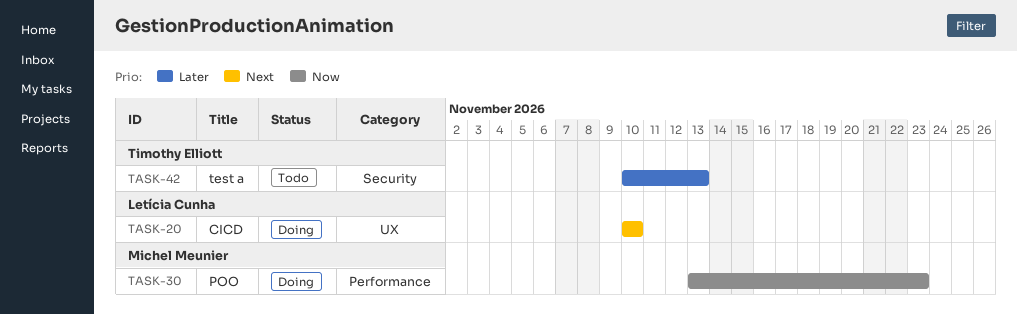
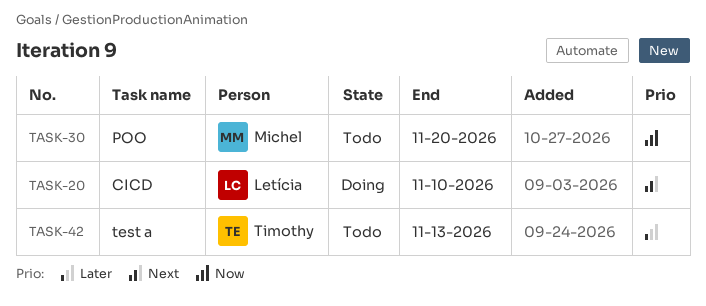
TASK-30, status: Doing -> Todo
TASK-30, due: Nov 23 -> Nov 20

